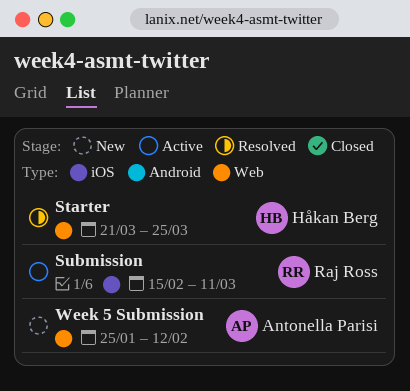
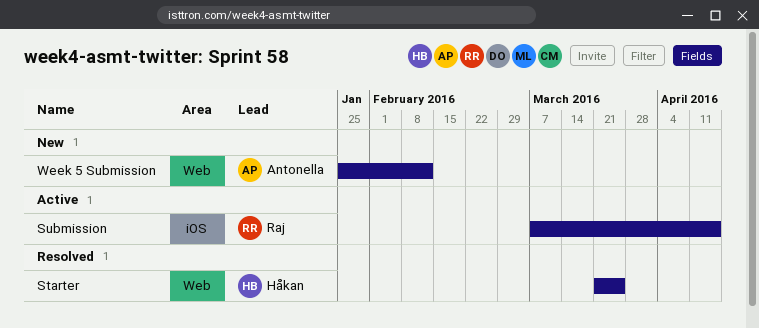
Submission, start: Feb 15 -> Mar 7
Submission, due: Mar 11 -> Apr 15

